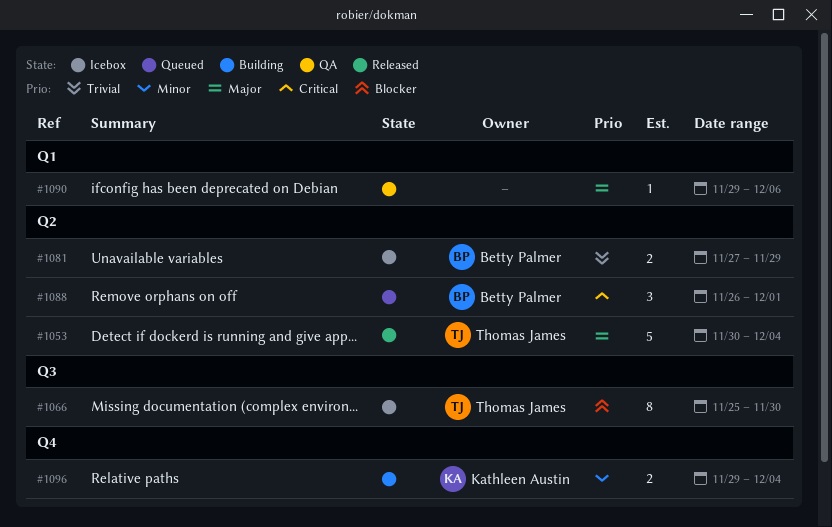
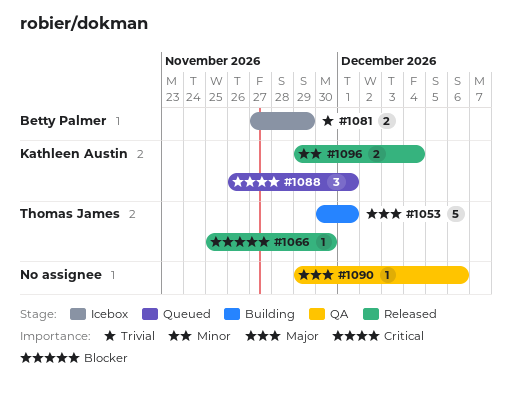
#1053, status: Released -> Building
#1053, due: Dec 4 -> Dec 1
#1066, status: Icebox -> Released
#1066, estimate: 8 -> 1
#1088, owner: Betty Palmer -> Kathleen Austin
#1096, status: Building -> Released

